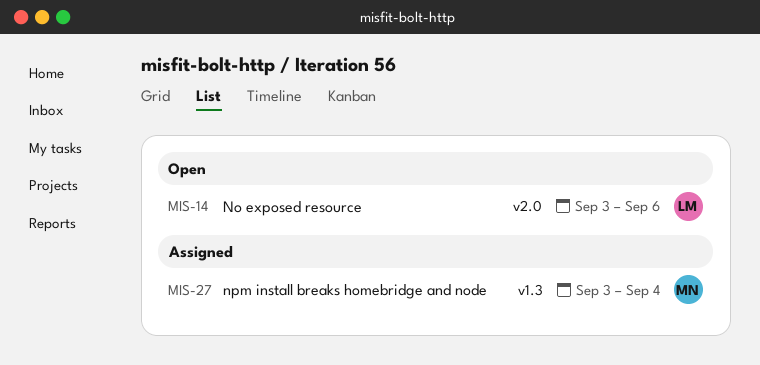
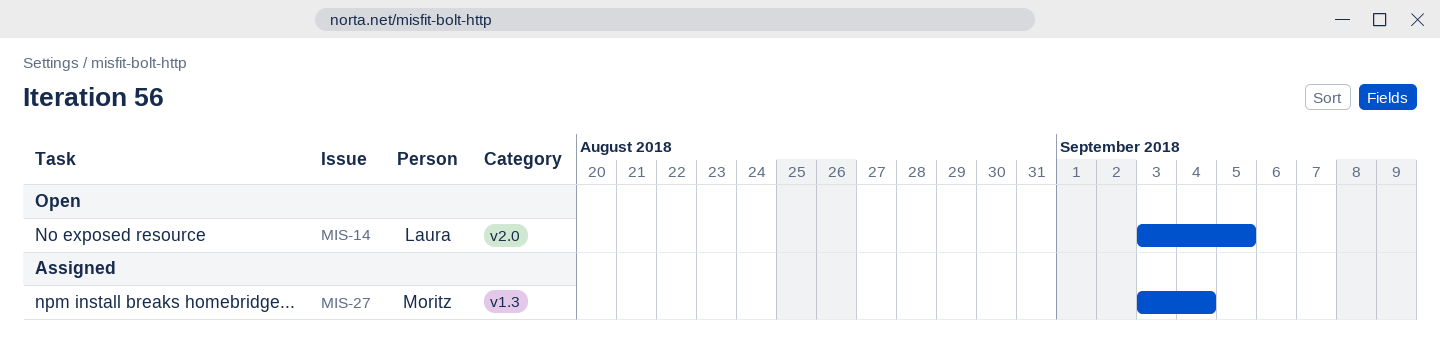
MIS-14, due: Sep 6 -> Sep 5

